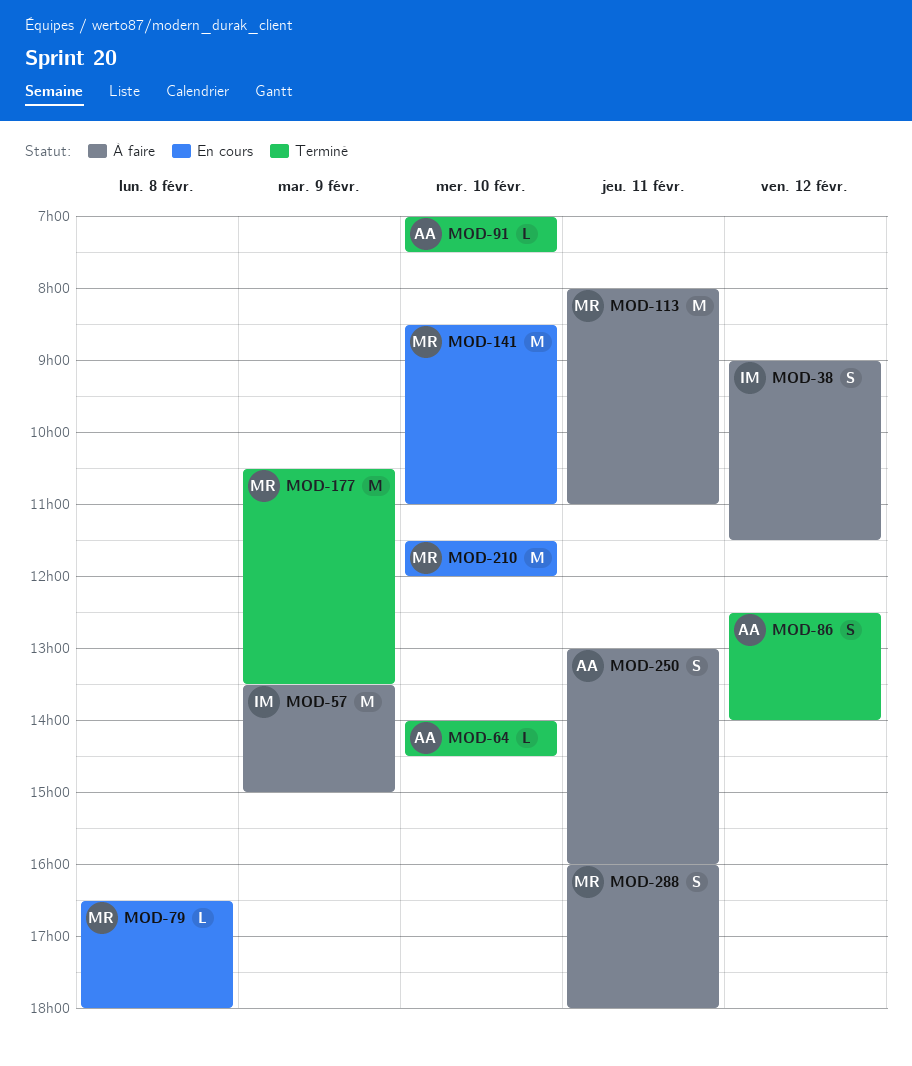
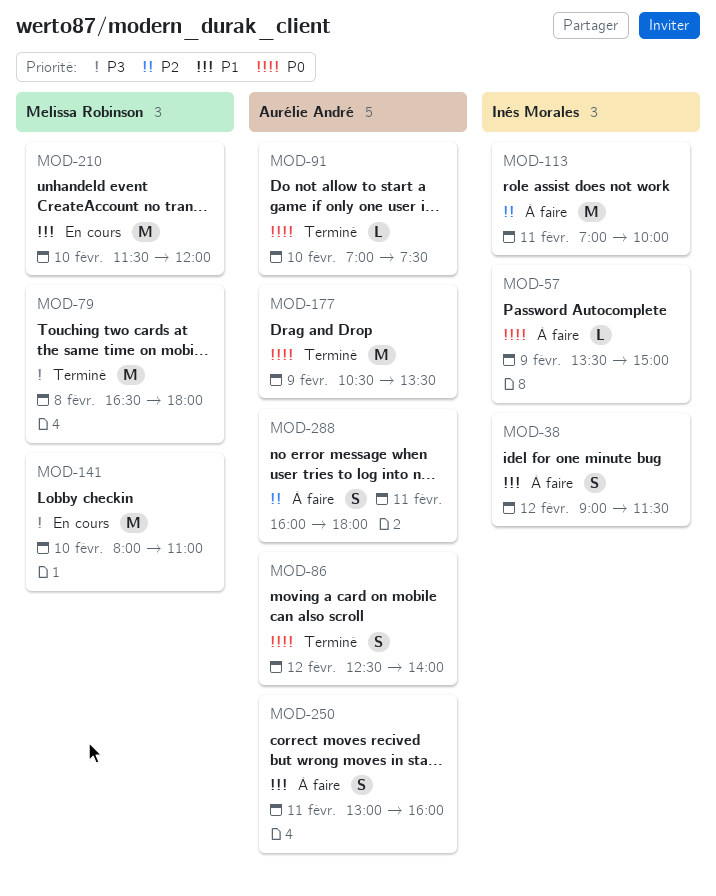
MOD-57, estimate: M -> L
MOD-64: present -> none
MOD-79, status: En cours -> Terminé
MOD-79, estimate: L -> M
MOD-113, owner: Melissa Robinson -> Inés Morales
MOD-113, begins: 08:00 -> 07:00
MOD-113, ends: 11:00 -> 10:00
MOD-141, begins: 08:30 -> 08:00
MOD-177, owner: Melissa Robinson -> Aurélie André
MOD-288, owner: Melissa Robinson -> Aurélie André

